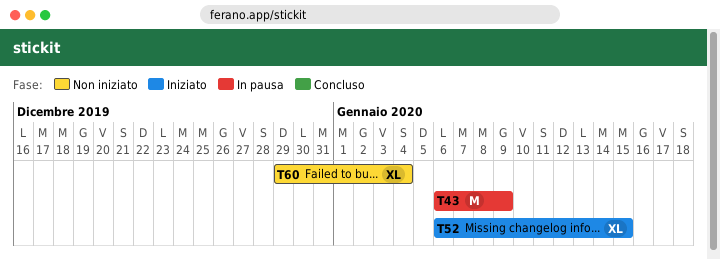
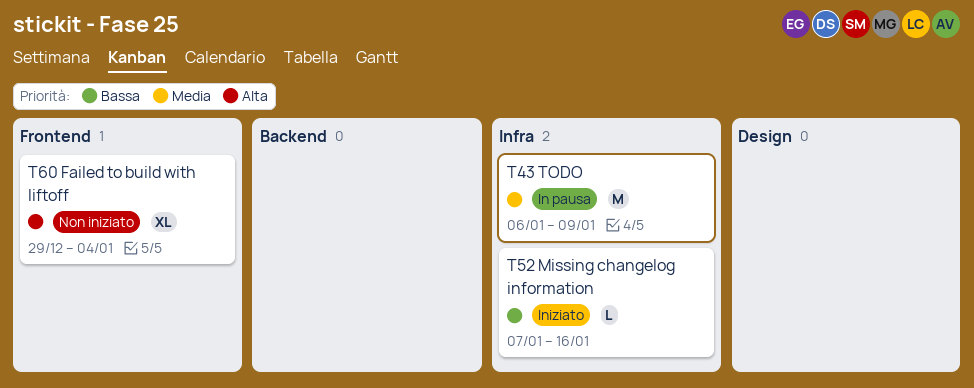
T52, estimate: XL -> L
T52, start: Jan 6 -> Jan 7
T52, due: Jan 15 -> Jan 16

